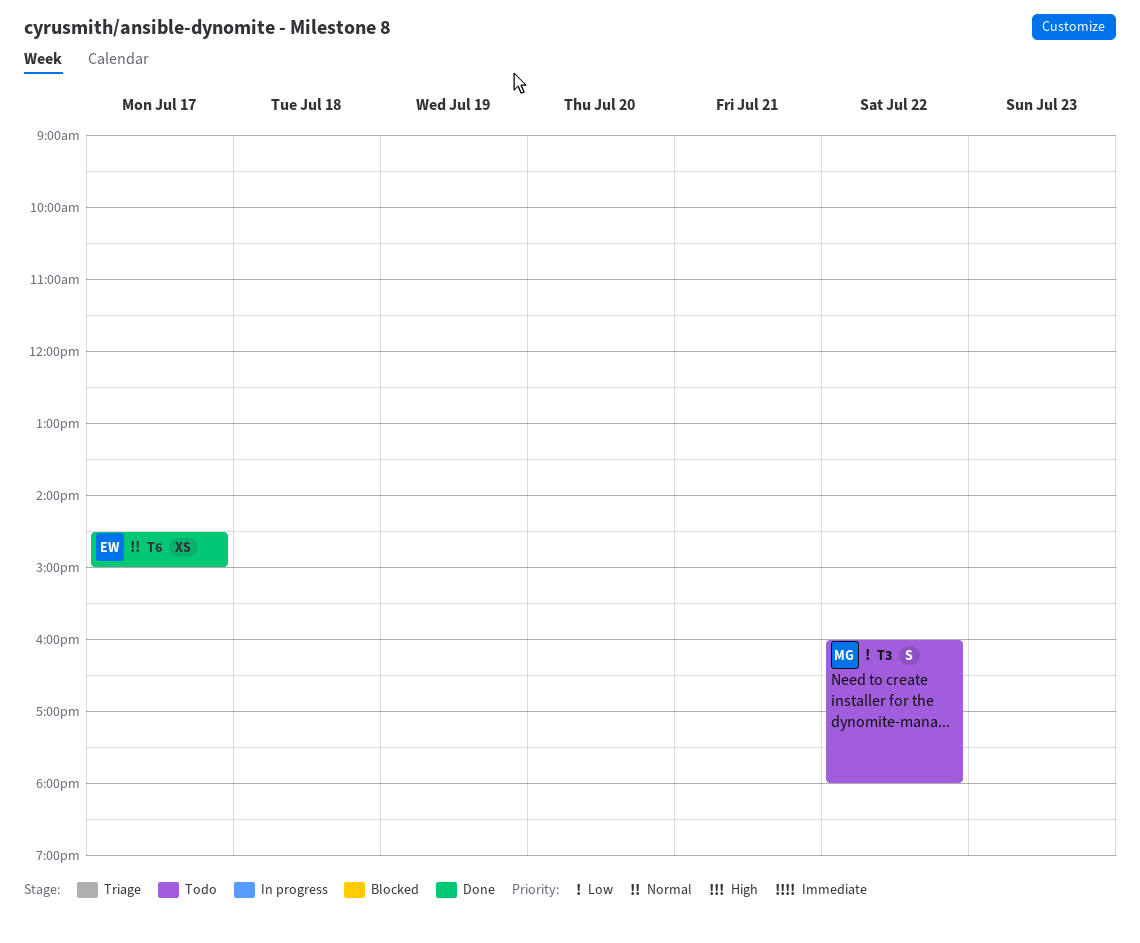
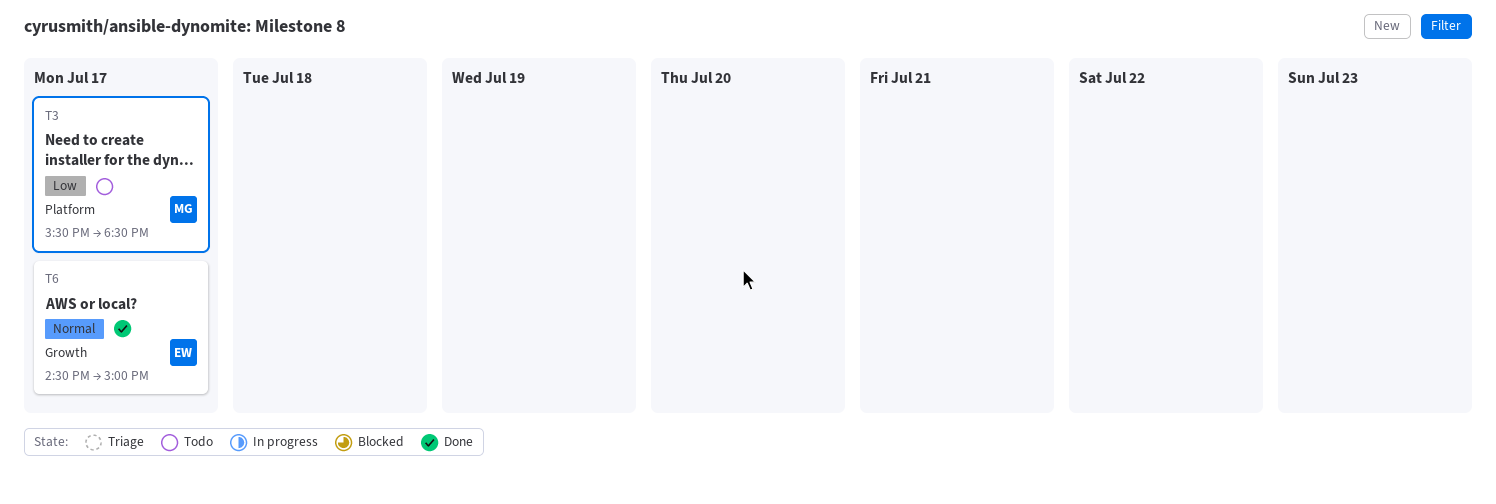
T3, day: Jul 22 -> Jul 17
T3, begins: 16:00 -> 15:30
T3, ends: 18:00 -> 18:30

